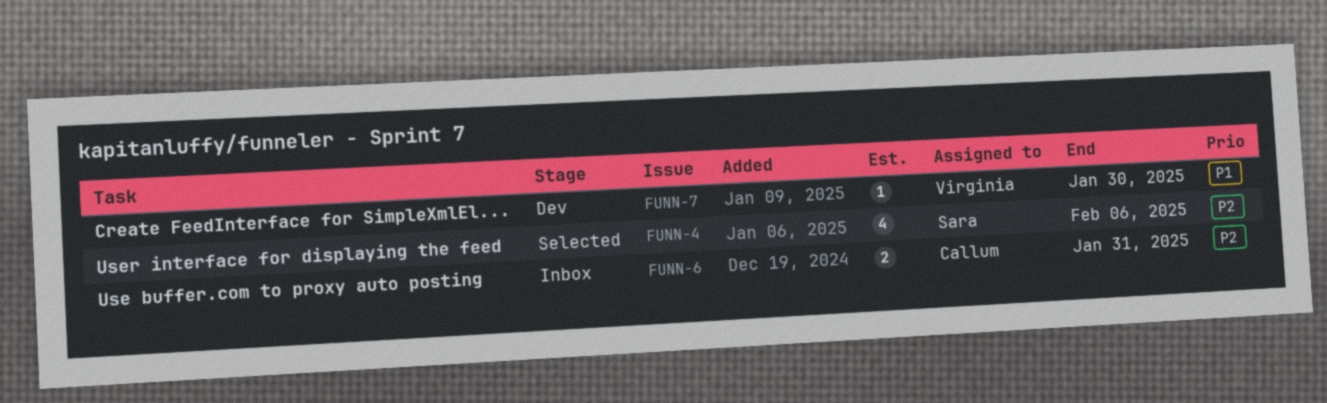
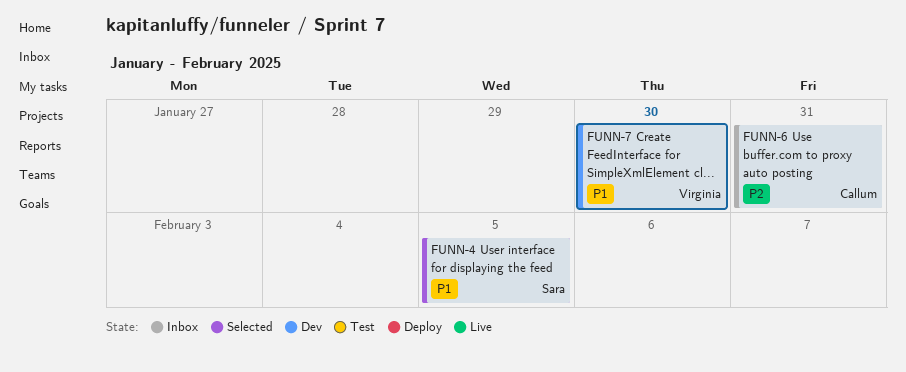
FUNN-4, priority: P2 -> P1
FUNN-4, due: Feb 6 -> Feb 5

